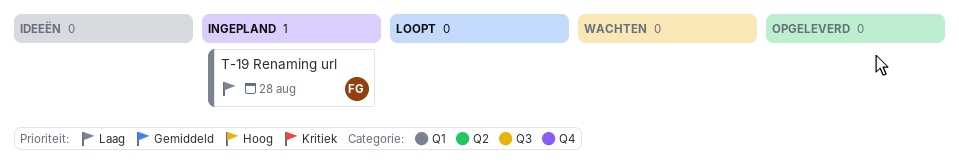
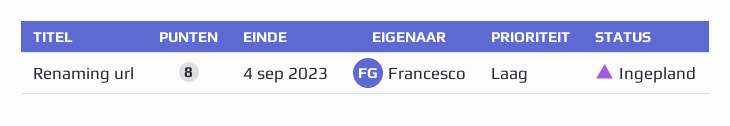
Renaming url, due: Aug 28 -> Sep 4

